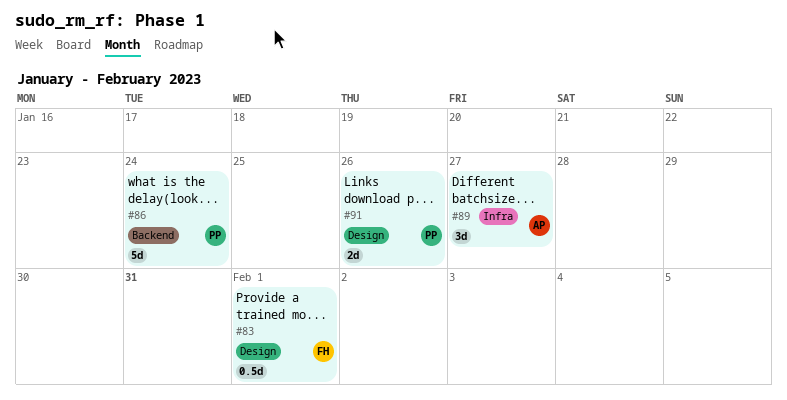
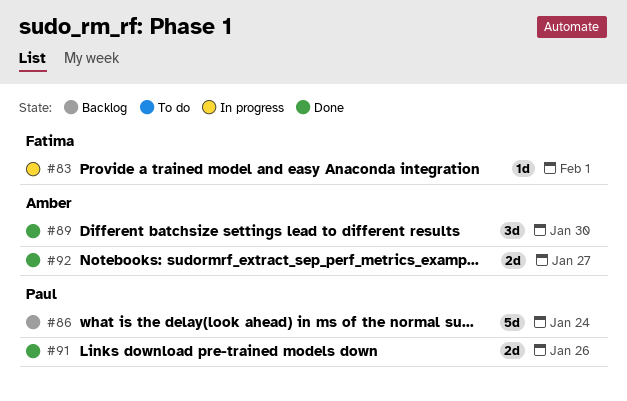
#83, estimate: 0.5d -> 1d
#89, due: Jan 27 -> Jan 30
#92: none -> present

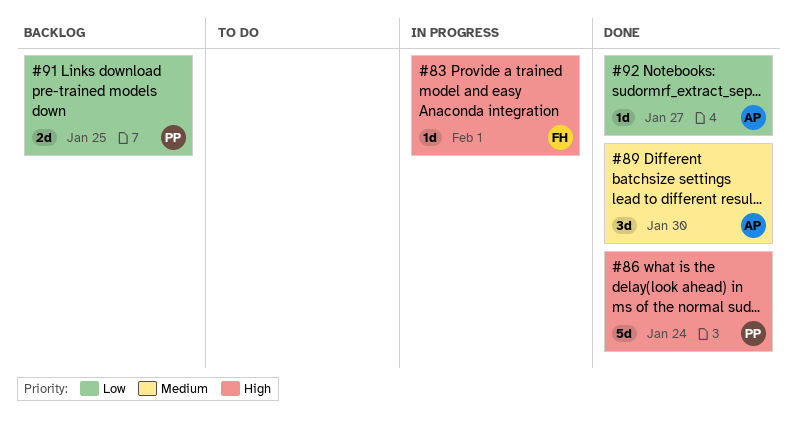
#86, status: Backlog -> Done
#91, status: Done -> Backlog
#91, due: Jan 26 -> Jan 25
#92, estimate: 2d -> 1d

